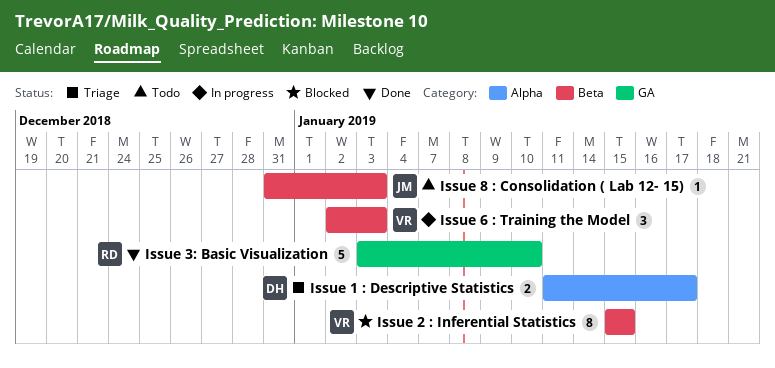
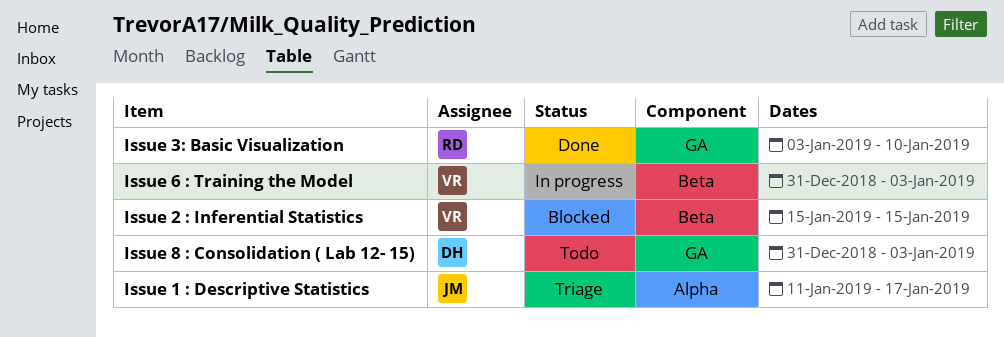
Issue 1 : Descriptive Statistics, owner: DH -> JM
Issue 6 : Training the Model, start: Jan 2 -> Dec 31
Issue 8 : Consolidation ( Lab 12- 15), owner: JM -> DH
Issue 8 : Consolidation ( Lab 12- 15), label: Beta -> GA

